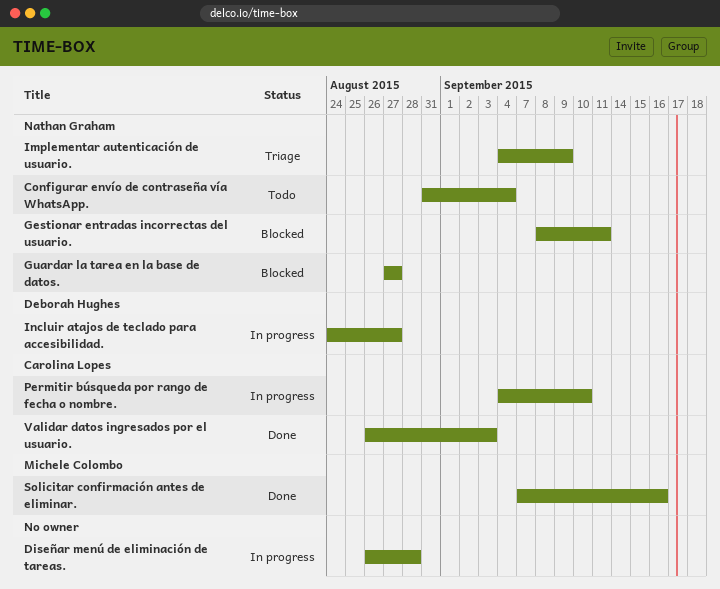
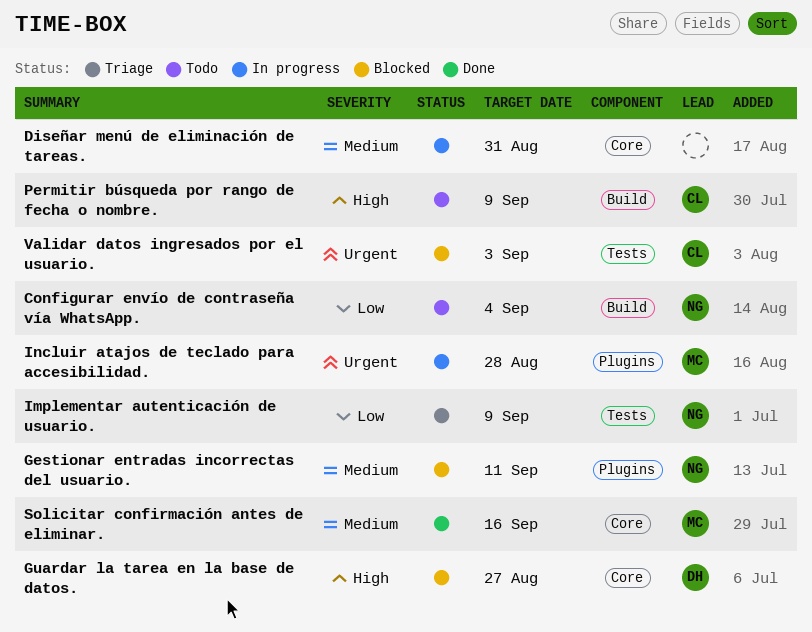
Diseñar menú de eliminación de tareas., due: Aug 28 -> Aug 31
Guardar la tarea en la base de datos., owner: Nathan Graham -> Deborah Hughes
Incluir atajos de teclado para accesibilidad., owner: Deborah Hughes -> Michele Colombo
Incluir atajos de teclado para accesibilidad., due: Aug 27 -> Aug 28
Permitir búsqueda por rango de fecha o nombre., status: In progress -> Todo
Permitir búsqueda por rango de fecha o nombre., due: Sep 10 -> Sep 9
Validar datos ingresados por el usuario., status: Done -> Blocked

